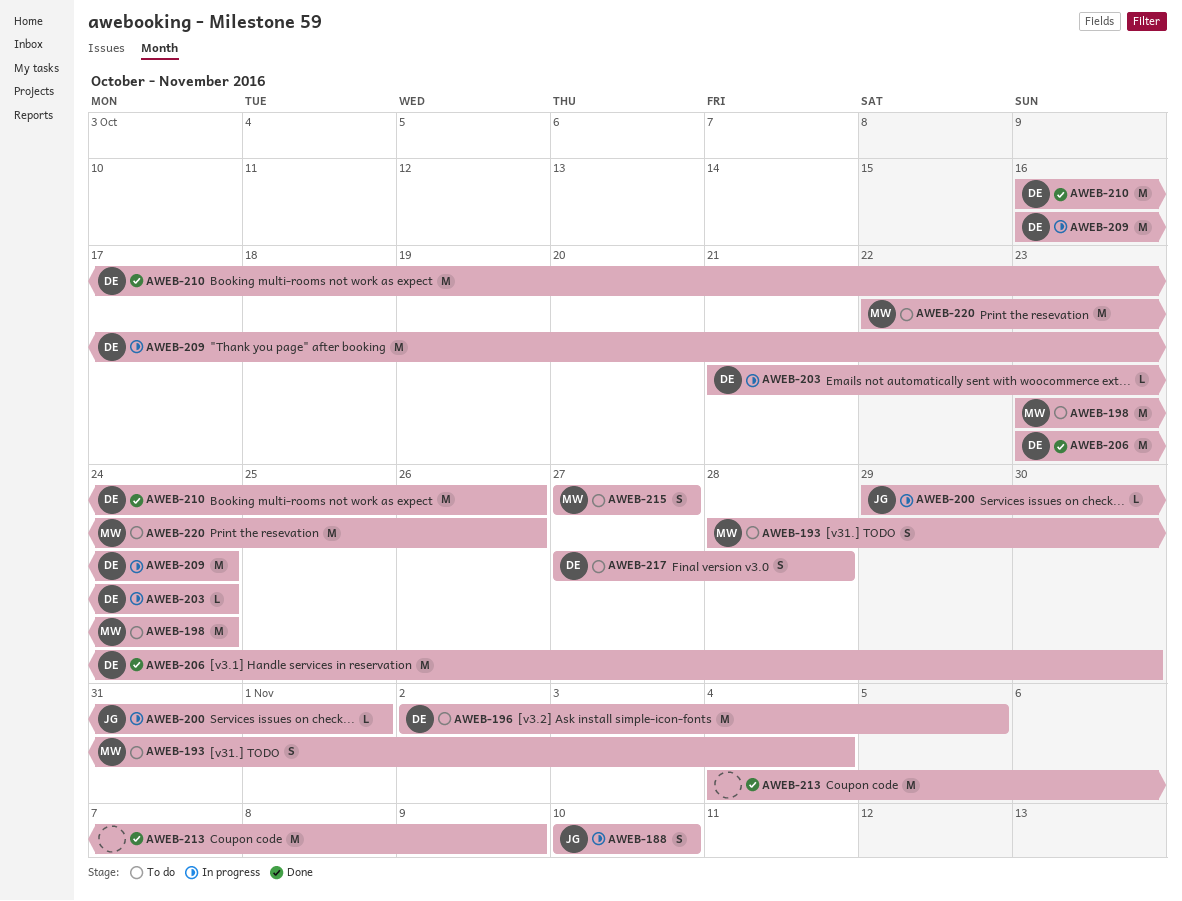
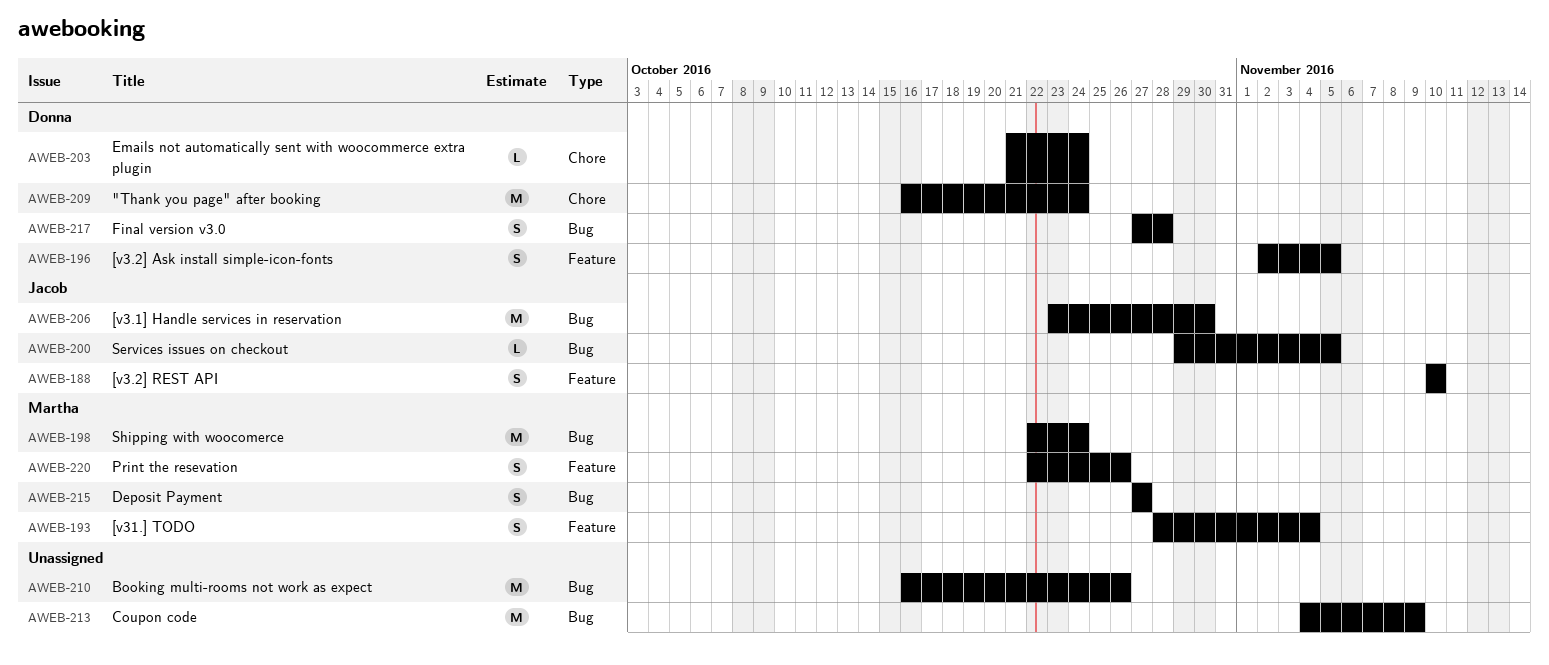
AWEB-196, estimate: M -> S
AWEB-198, start: Oct 23 -> Oct 22
AWEB-200, due: Nov 1 -> Nov 5
AWEB-206, owner: Donna -> Jacob
AWEB-210, owner: Donna -> none
AWEB-220, estimate: M -> S

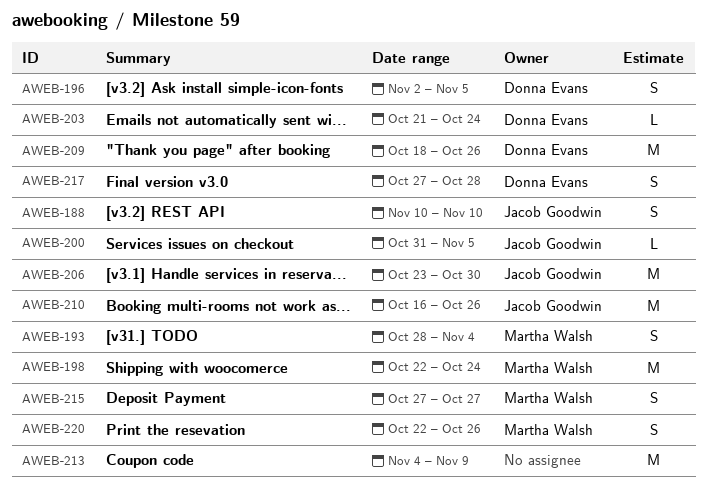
AWEB-200, start: Oct 29 -> Oct 31
AWEB-209, start: Oct 16 -> Oct 18
AWEB-209, due: Oct 24 -> Oct 26
AWEB-210, owner: none -> Jacob Goodwin

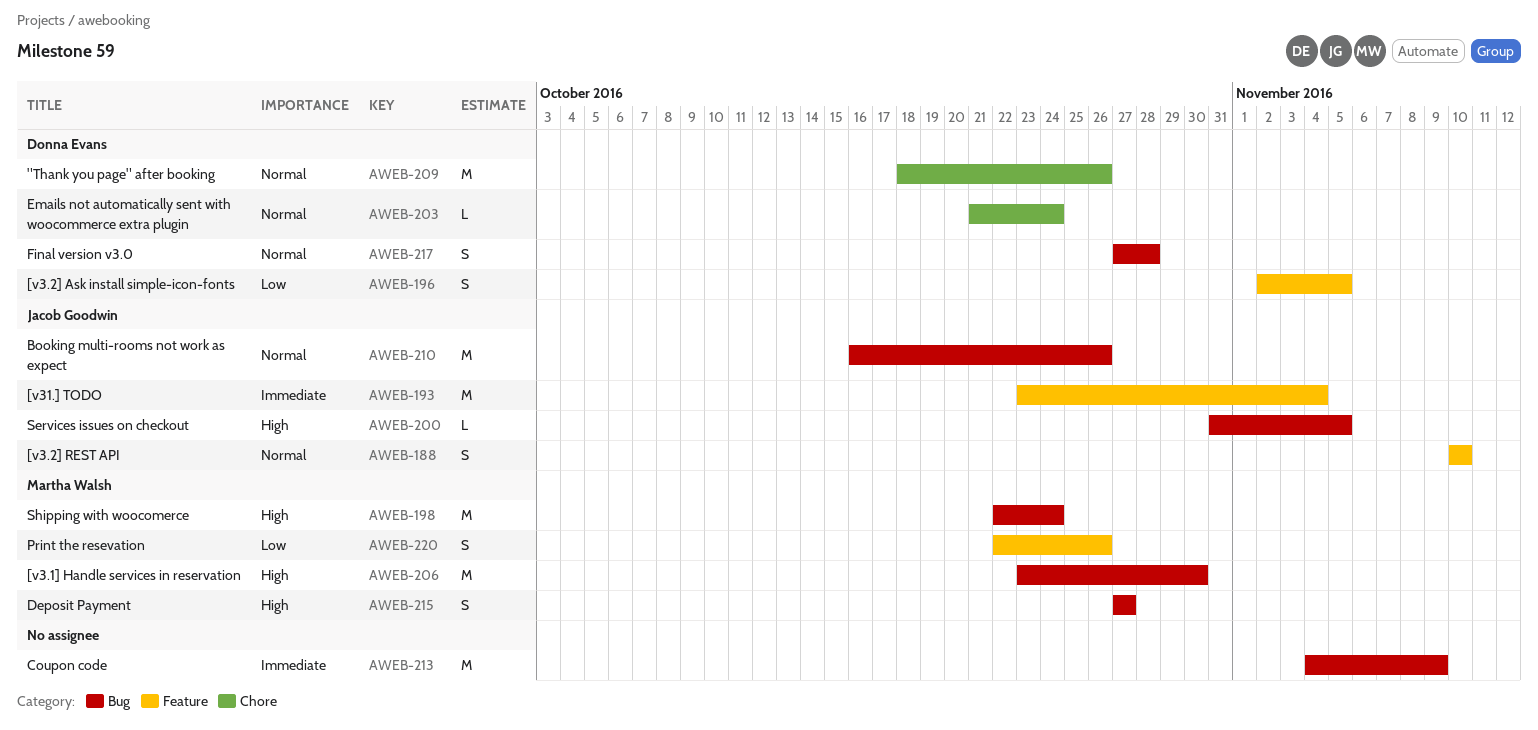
AWEB-193, owner: Martha Walsh -> Jacob Goodwin
AWEB-193, estimate: S -> M
AWEB-193, start: Oct 28 -> Oct 23
AWEB-206, owner: Jacob Goodwin -> Martha Walsh

